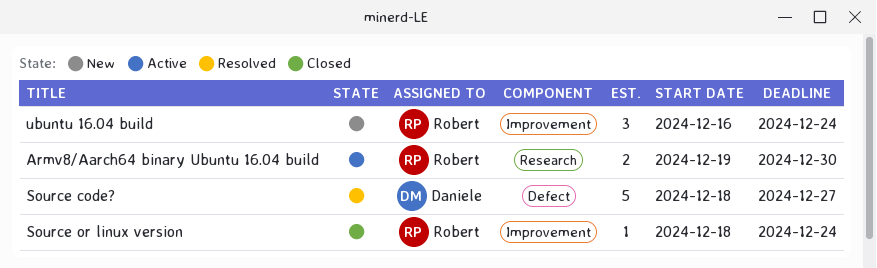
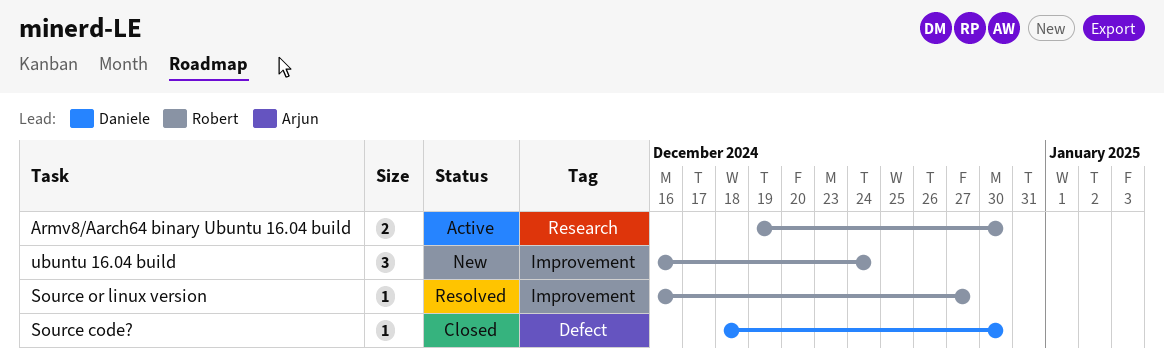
Source code?, status: Resolved -> Closed
Source code?, estimate: 5 -> 1
Source code?, due: Dec 27 -> Dec 30
Source or linux version, status: Closed -> Resolved
Source or linux version, start: Dec 18 -> Dec 16
Source or linux version, due: Dec 24 -> Dec 27

